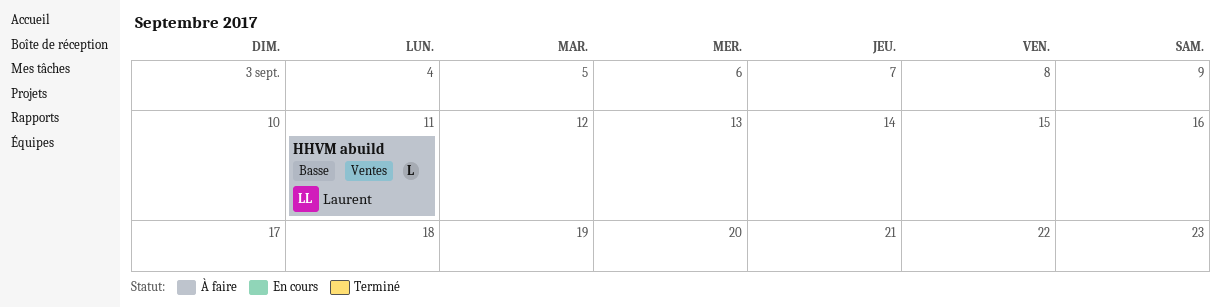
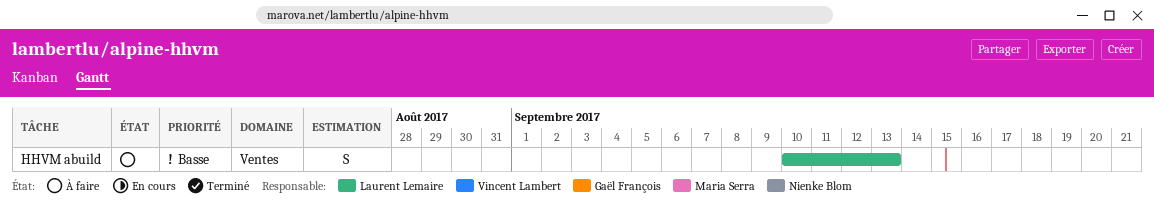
HHVM abuild, estimate: L -> S
HHVM abuild, due: Sep 11 -> Sep 13

